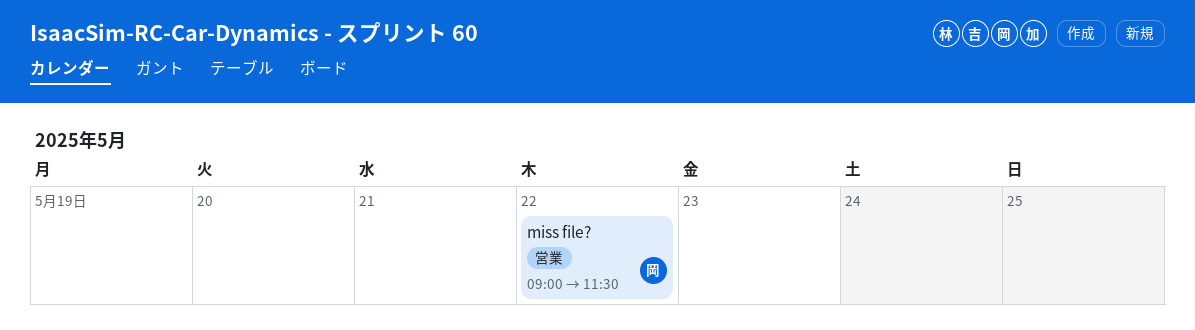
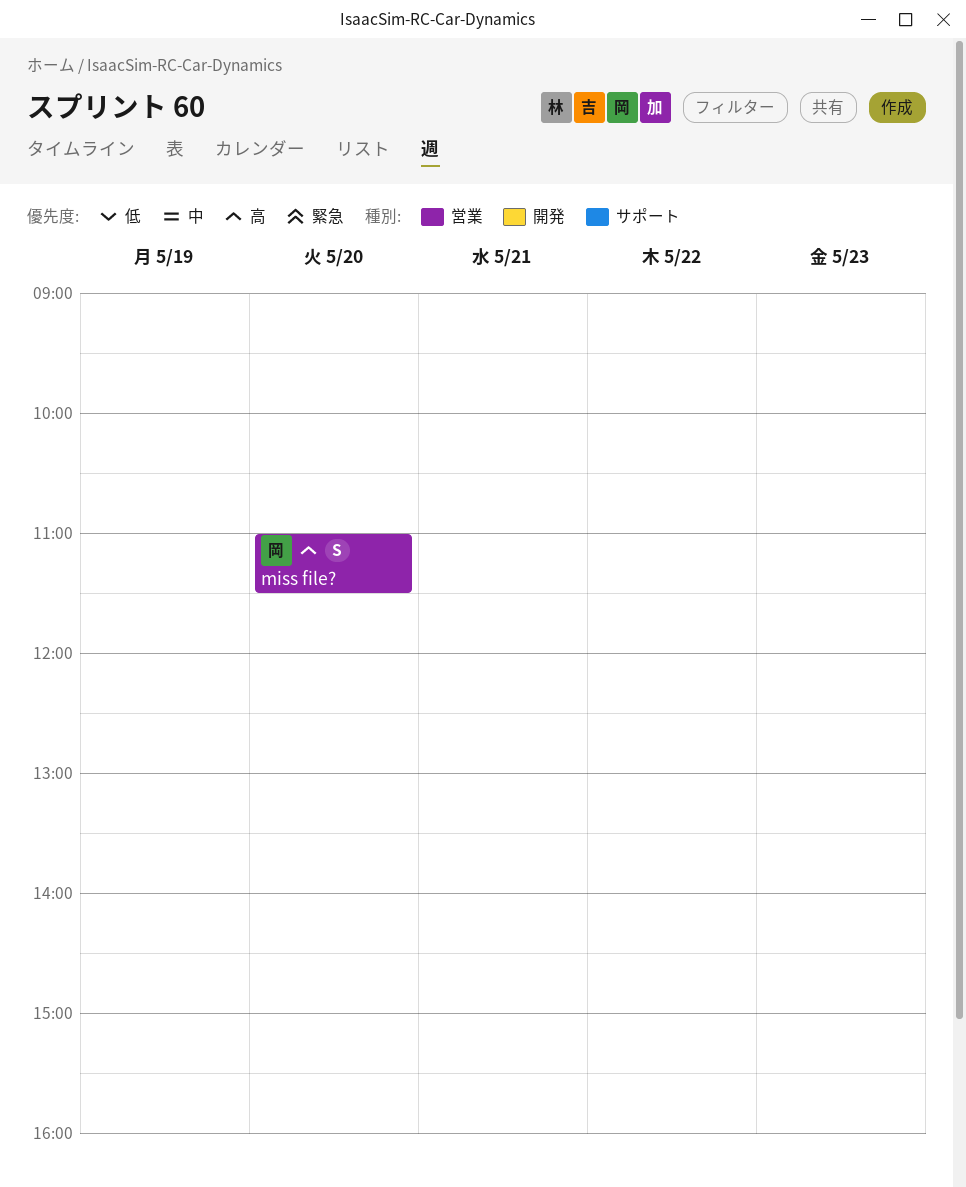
miss file?, day: May 22 -> May 20
miss file?, begins: 09:00 -> 11:00

